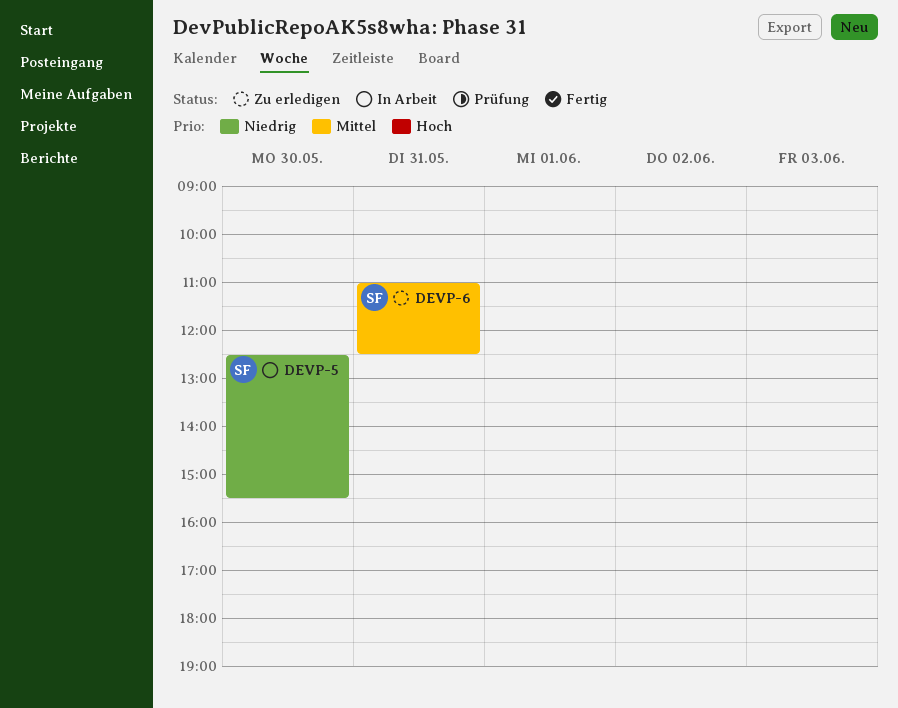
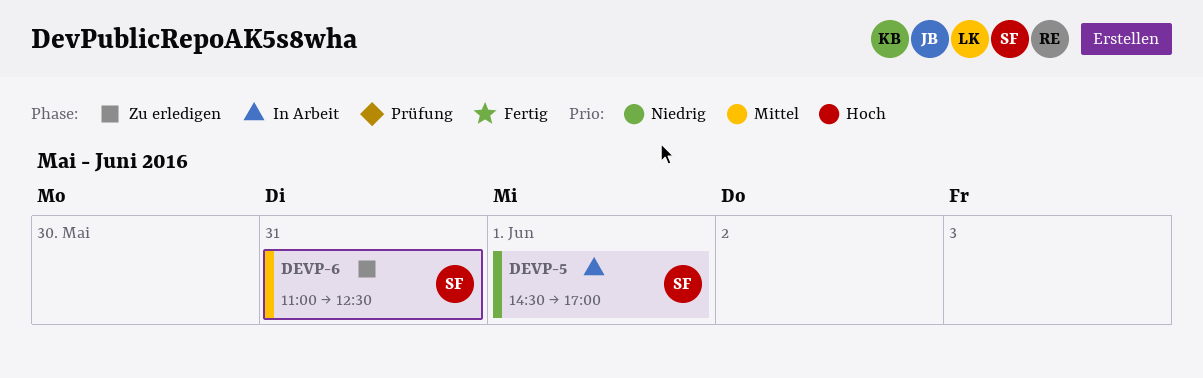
DEVP-5, day: May 30 -> Jun 1
DEVP-5, begins: 12:30 -> 14:30
DEVP-5, ends: 15:30 -> 17:00

